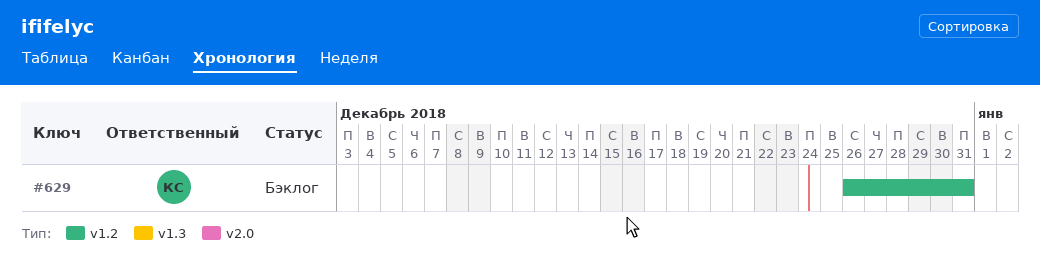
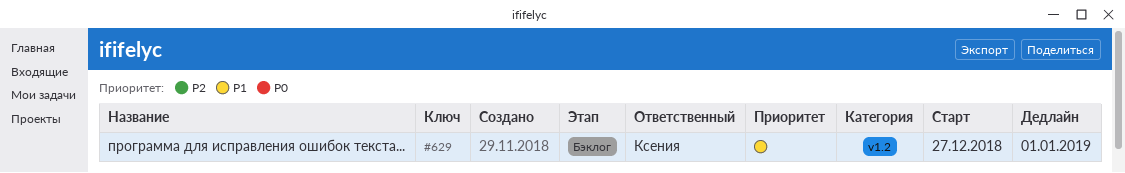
#629, start: Dec 26 -> Dec 27
#629, due: Dec 31 -> Jan 1

